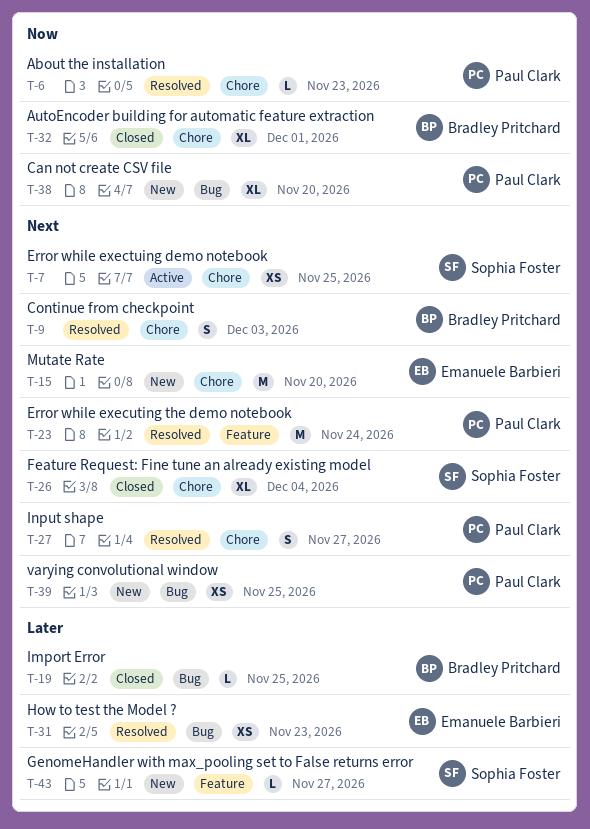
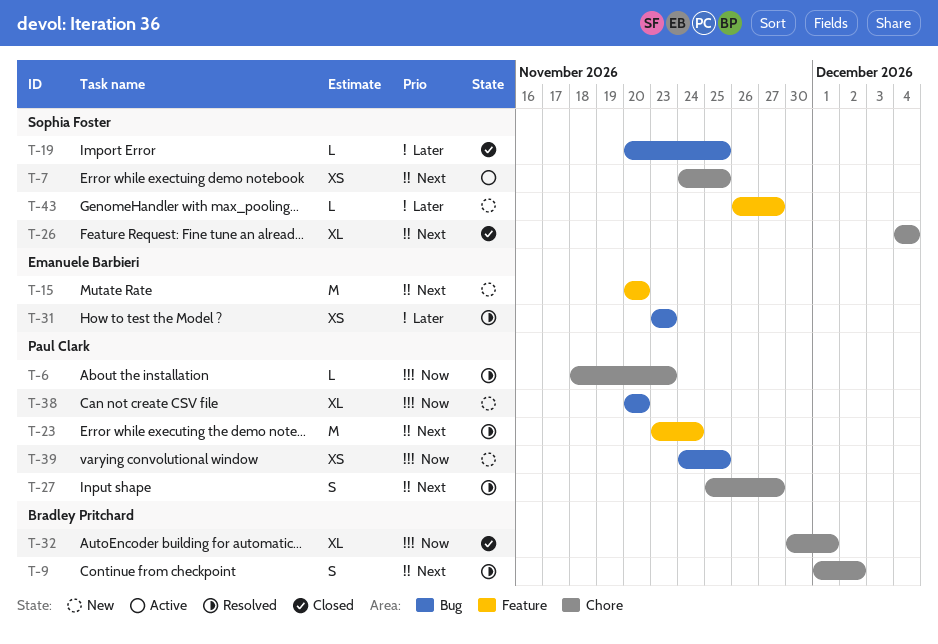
T-9, due: Dec 3 -> Dec 2
T-15, label: Chore -> Feature
T-19, owner: Bradley Pritchard -> Sophia Foster
T-39, priority: Next -> Now

